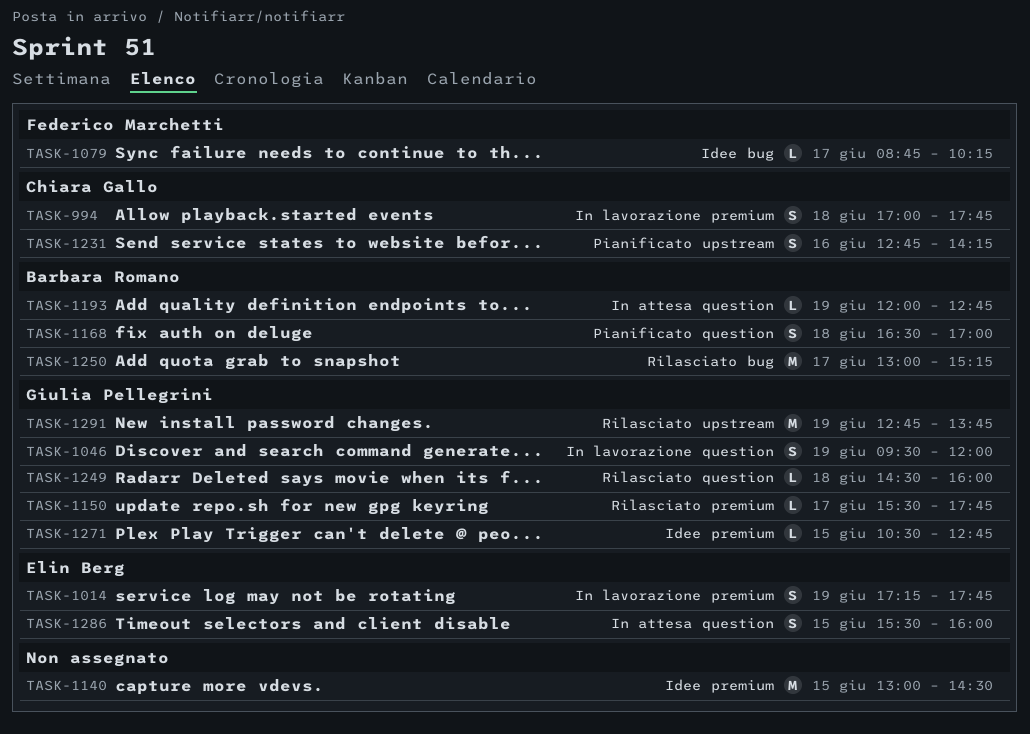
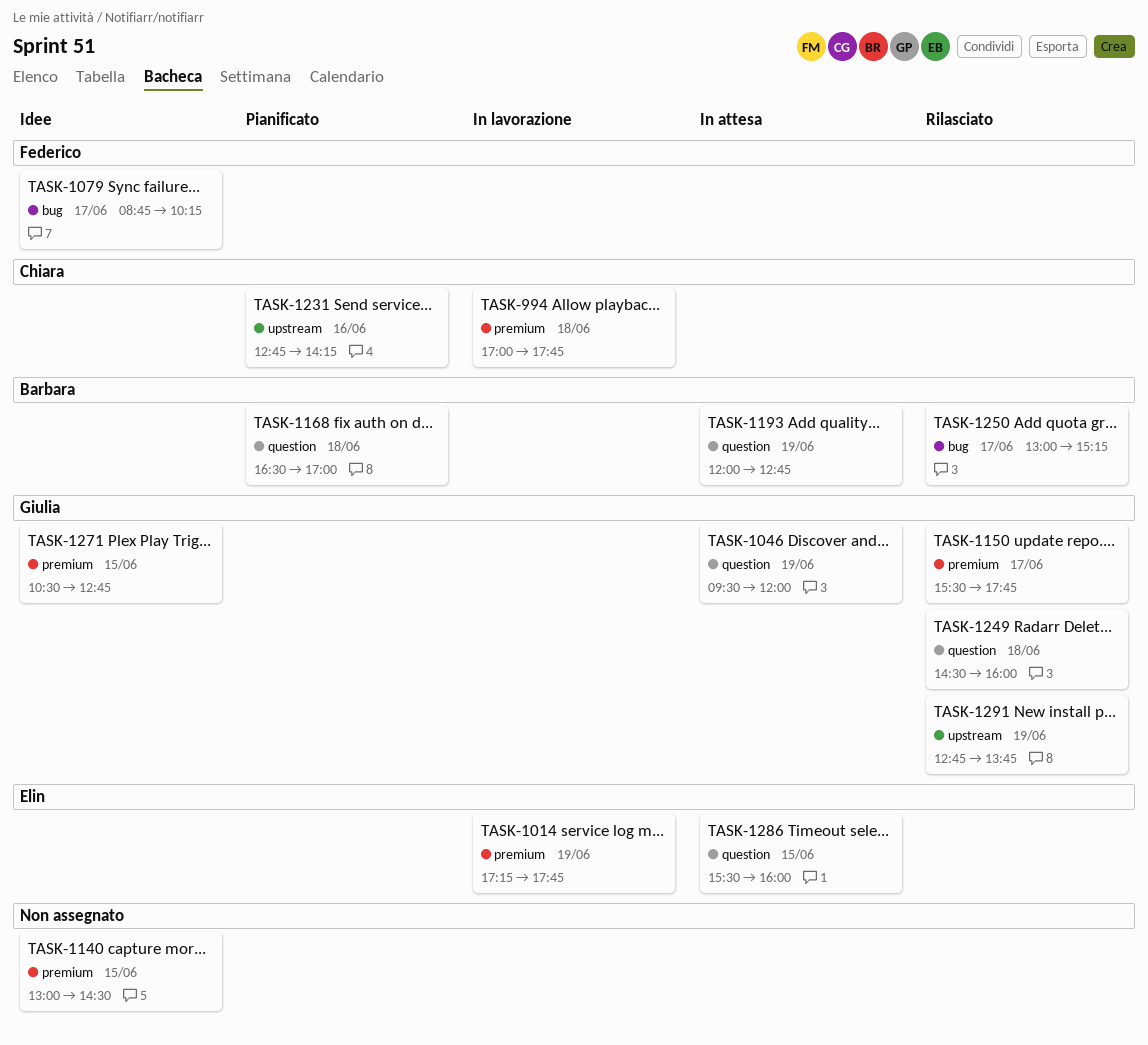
TASK-1046, status: In lavorazione -> In attesa

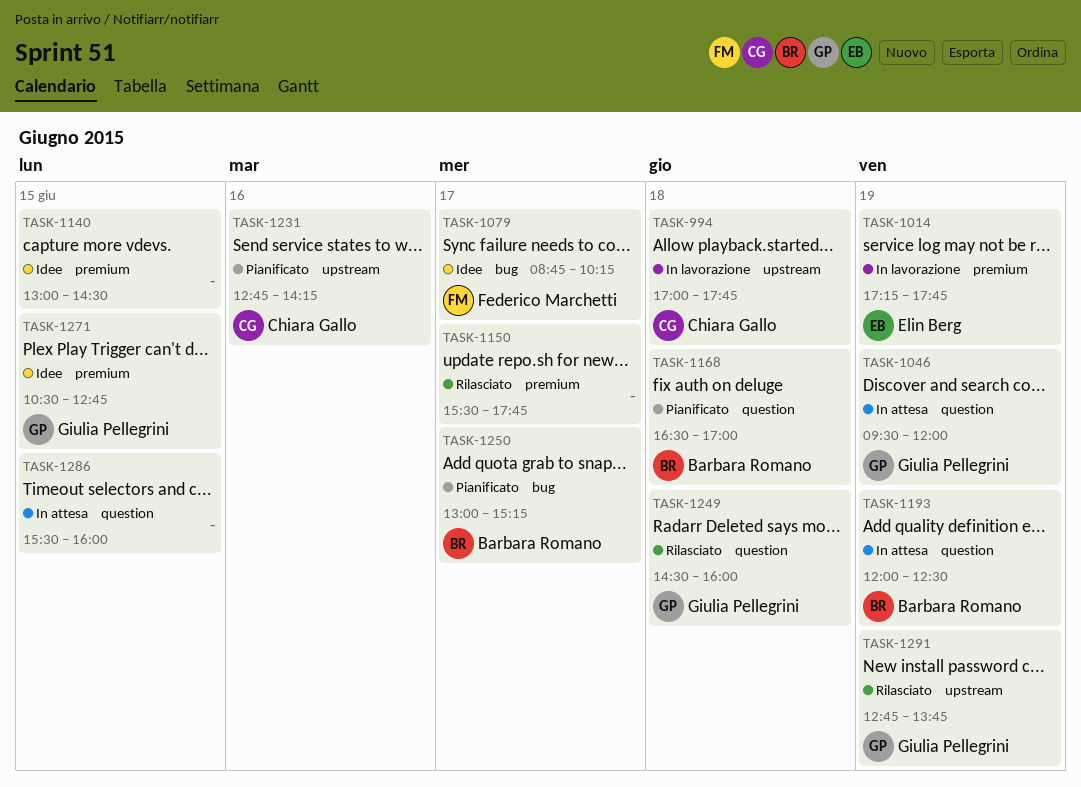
TASK-994, label: premium -> upstream
TASK-1150, owner: Giulia Pellegrini -> none
TASK-1193, ends: 12:45 -> 12:30
TASK-1250, status: Rilasciato -> Pianificato
TASK-1286, owner: Elin Berg -> none

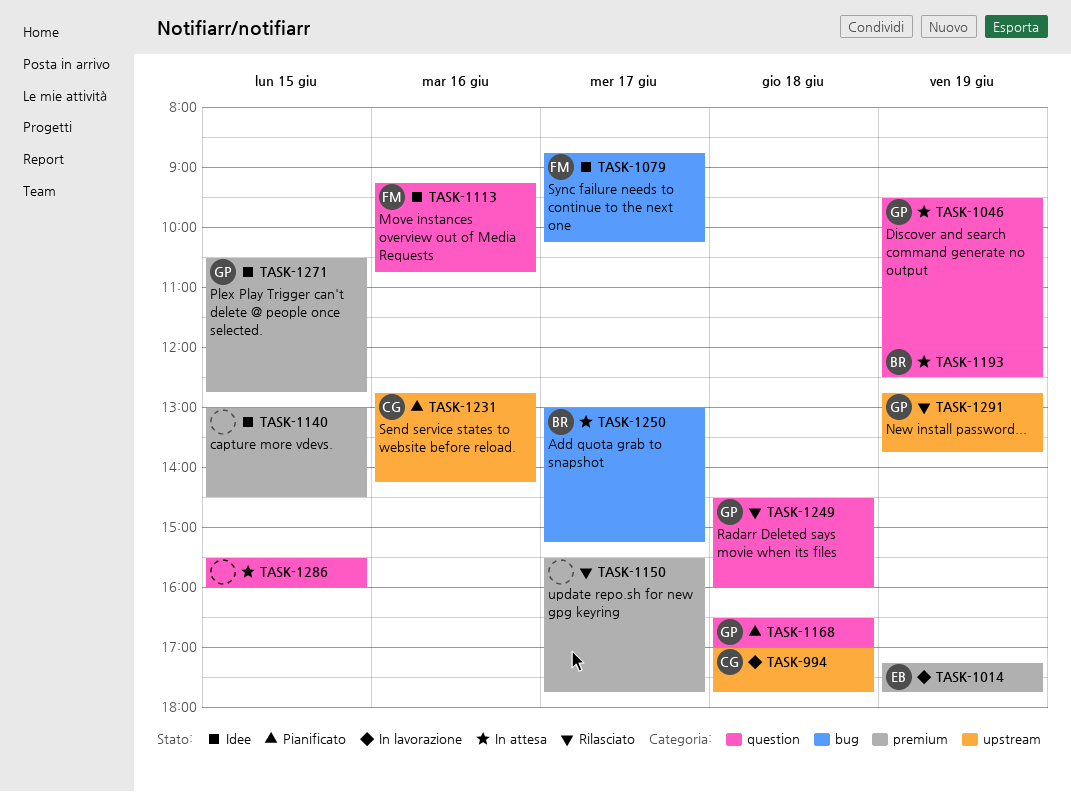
TASK-1113: none -> present
TASK-1168, owner: Barbara Romano -> Giulia Pellegrini
TASK-1250, status: Pianificato -> In attesa

